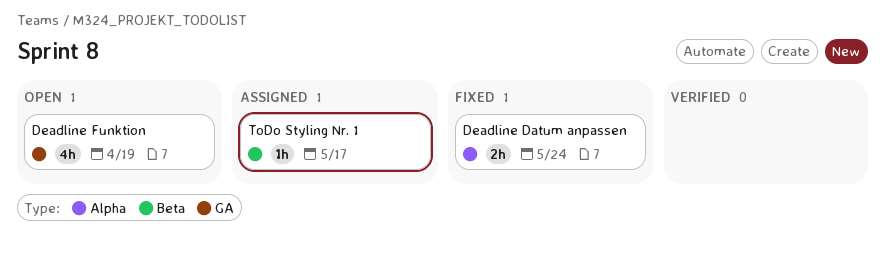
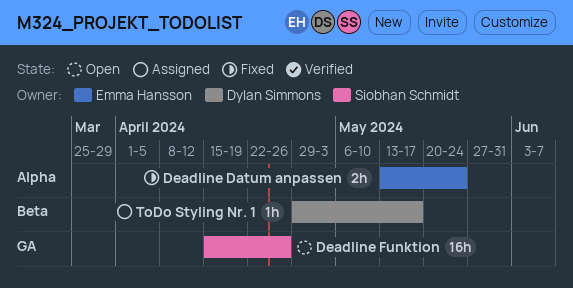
Deadline Funktion, estimate: 4h -> 16h
Deadline Funktion, due: Apr 19 -> Apr 26

